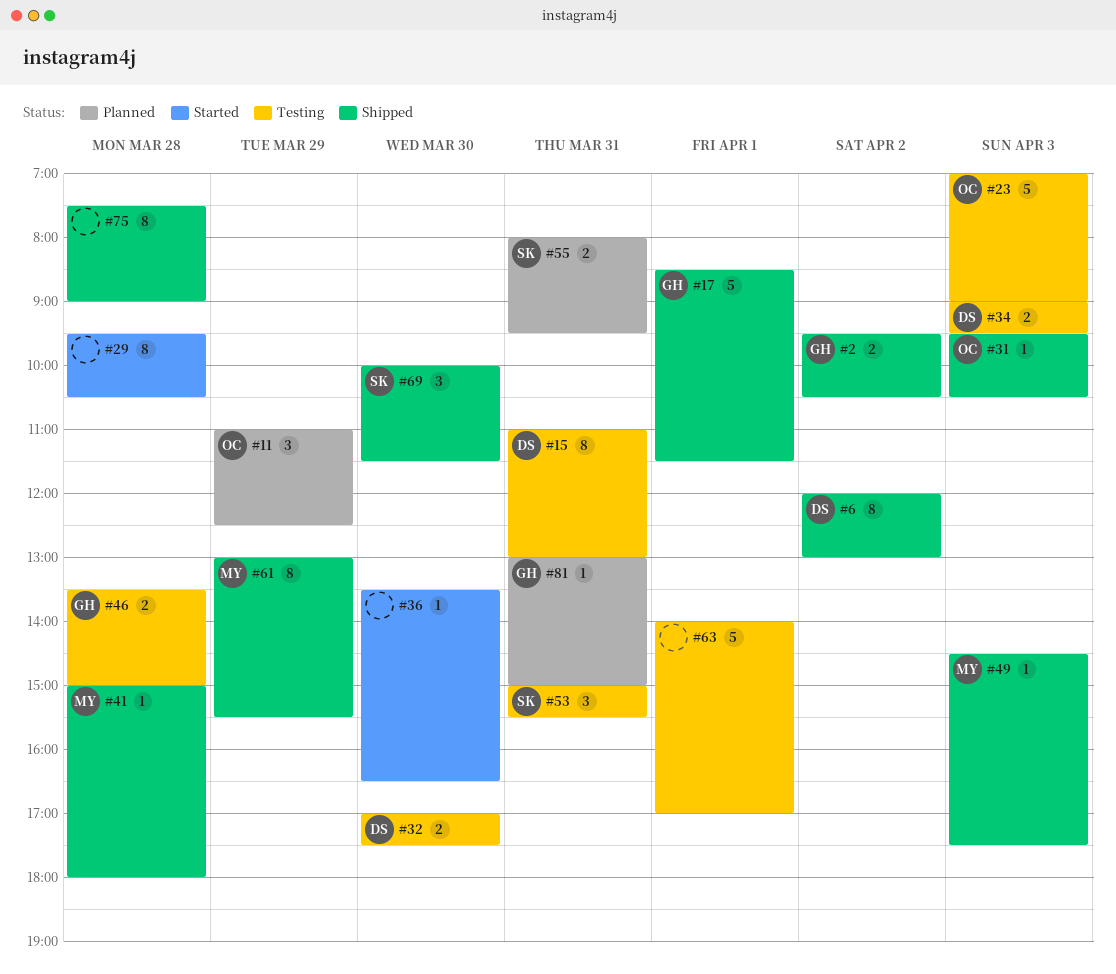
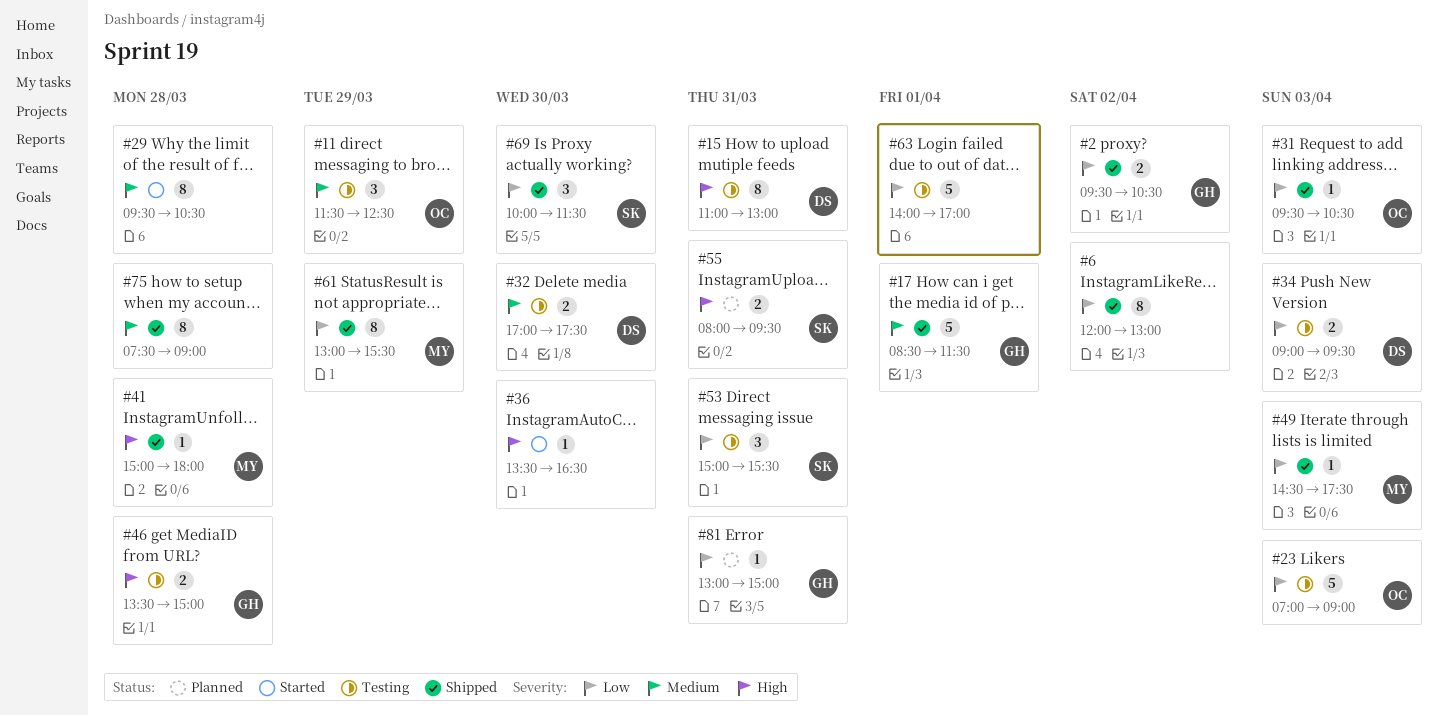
#6, owner: DS -> none
#11, status: Planned -> Testing
#11, begins: 11:00 -> 11:30

